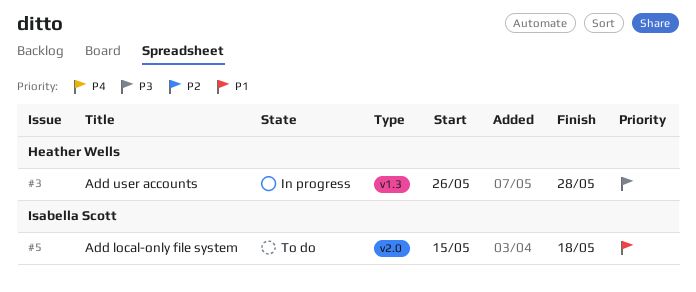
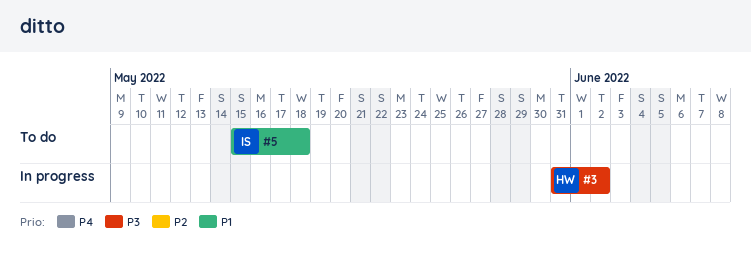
#3, start: May 26 -> May 31
#3, due: May 28 -> Jun 2

